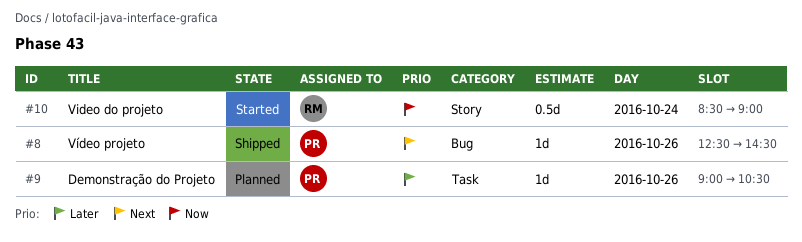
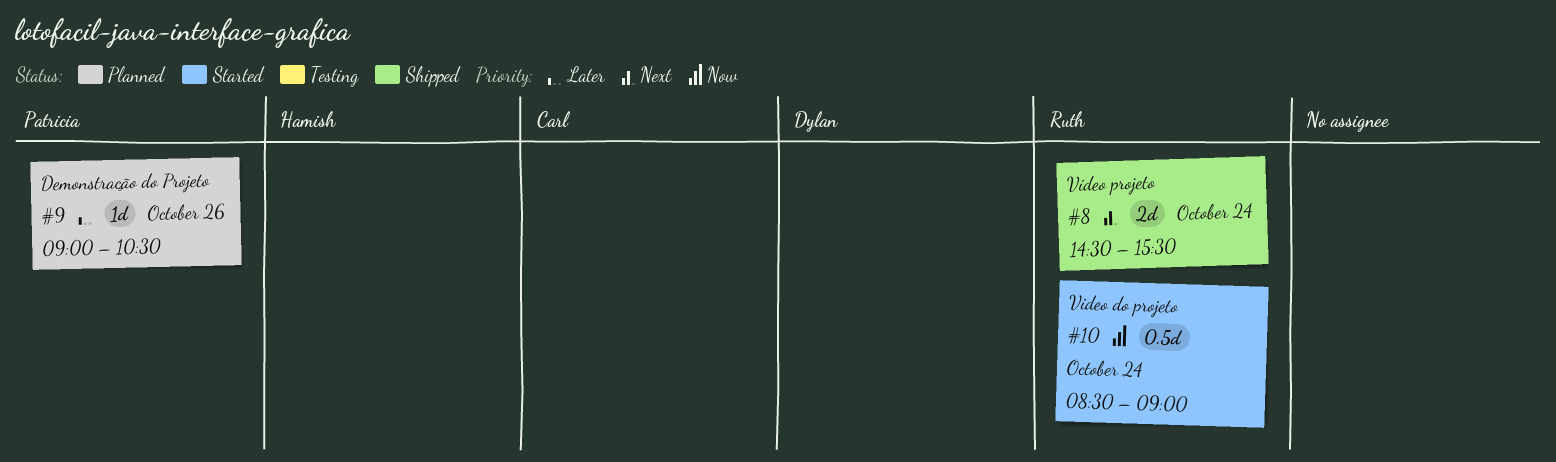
#8, owner: Patricia -> Ruth
#8, estimate: 1d -> 2d
#8, day: Oct 26 -> Oct 24
#8, begins: 12:30 -> 14:30
#8, ends: 14:30 -> 15:30

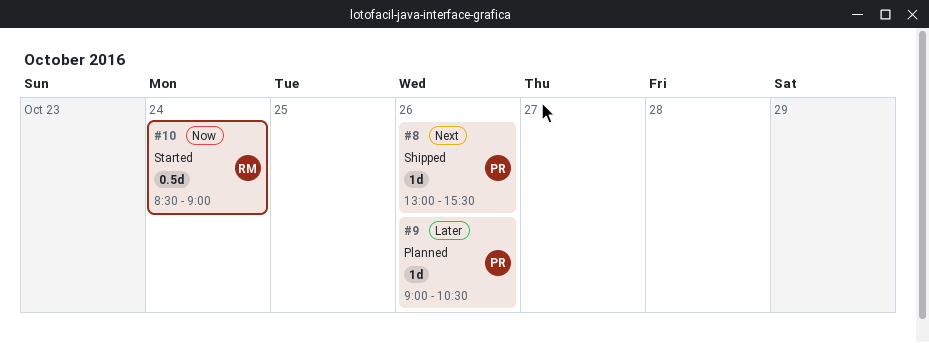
#8, owner: Ruth -> Patricia
#8, estimate: 2d -> 1d
#8, day: Oct 24 -> Oct 26
#8, begins: 14:30 -> 13:00

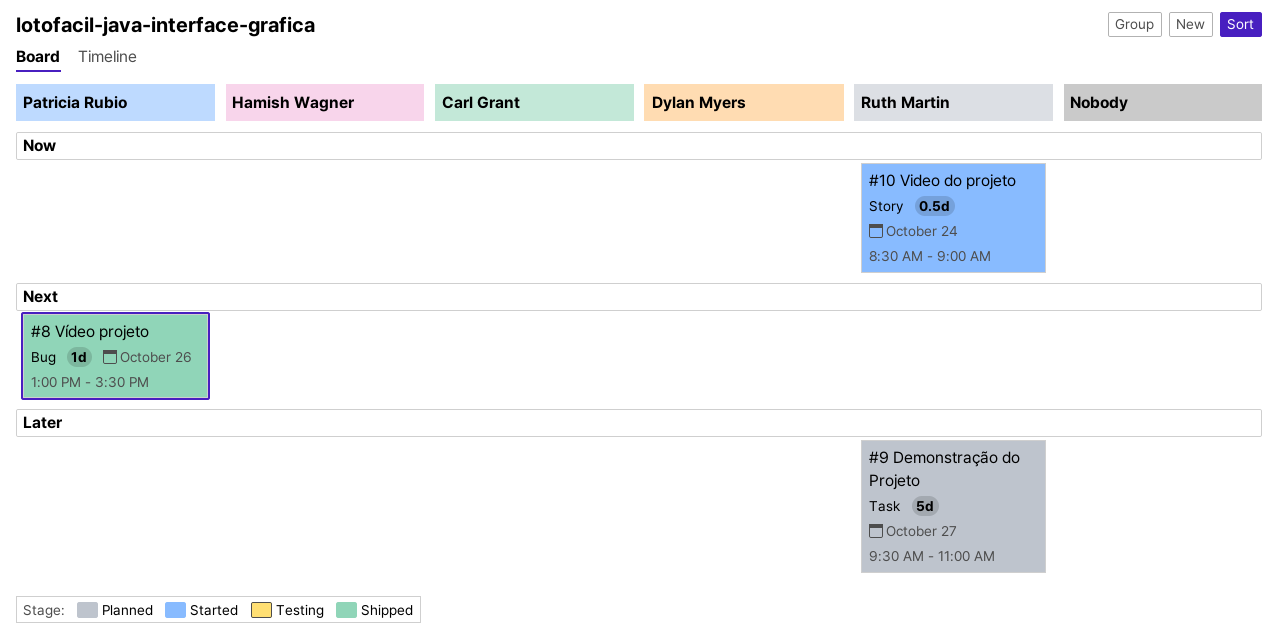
#9, owner: Patricia Rubio -> Ruth Martin
#9, estimate: 1d -> 5d
#9, day: Oct 26 -> Oct 27
#9, begins: 09:00 -> 09:30
#9, ends: 10:30 -> 11:00

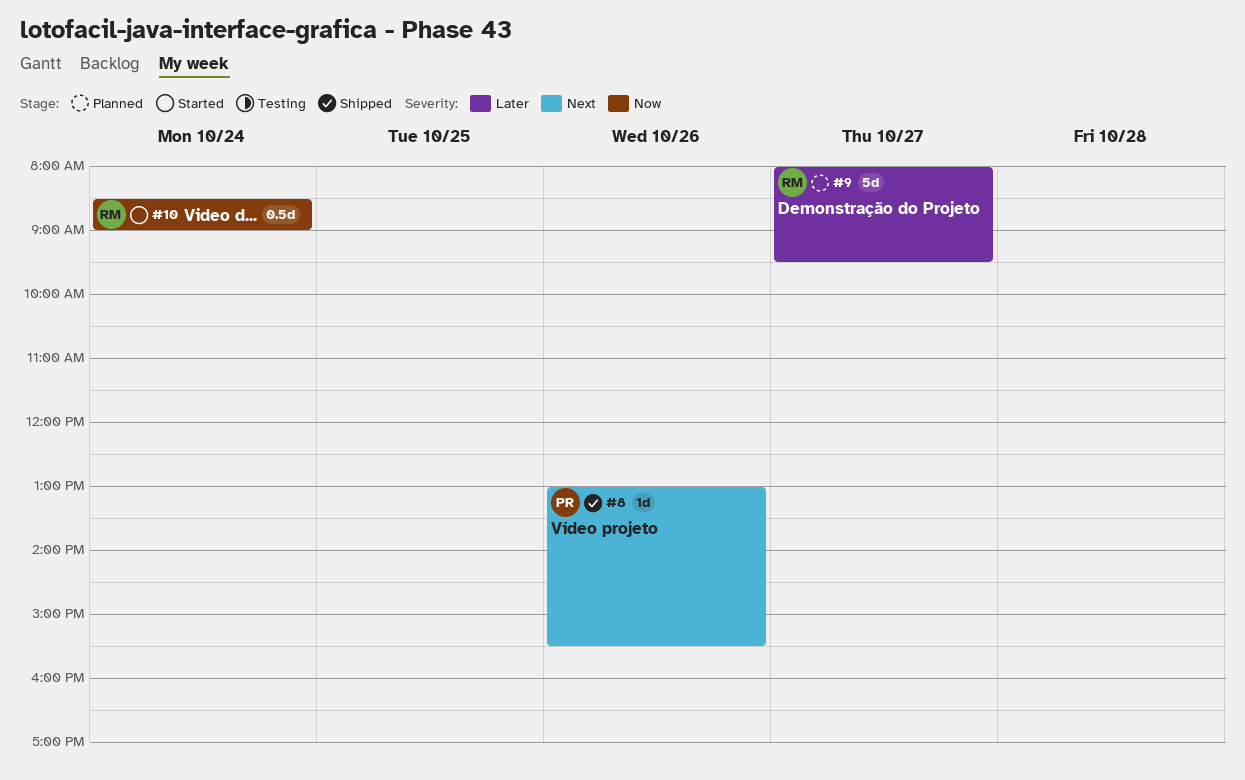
#9, begins: 09:30 -> 08:00
#9, ends: 11:00 -> 09:30

